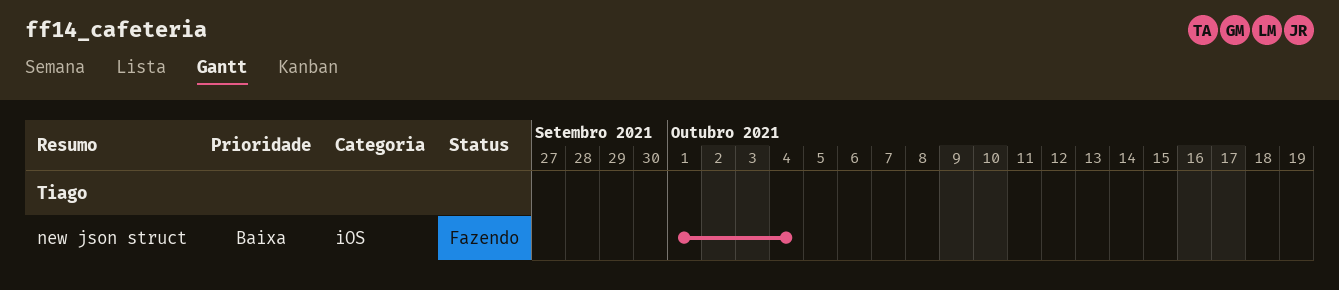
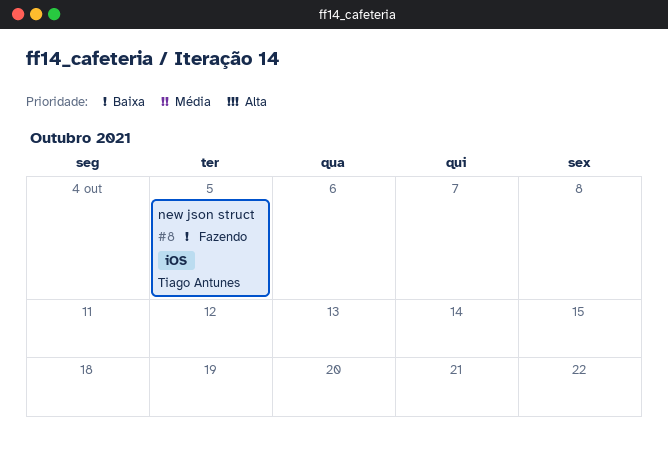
new json struct, due: Oct 4 -> Oct 5

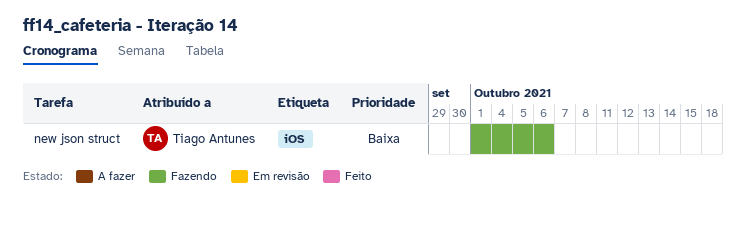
new json struct, due: Oct 5 -> Oct 6

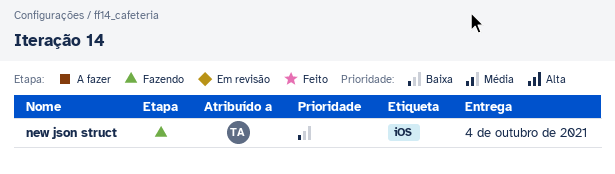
new json struct, due: Oct 6 -> Oct 4

